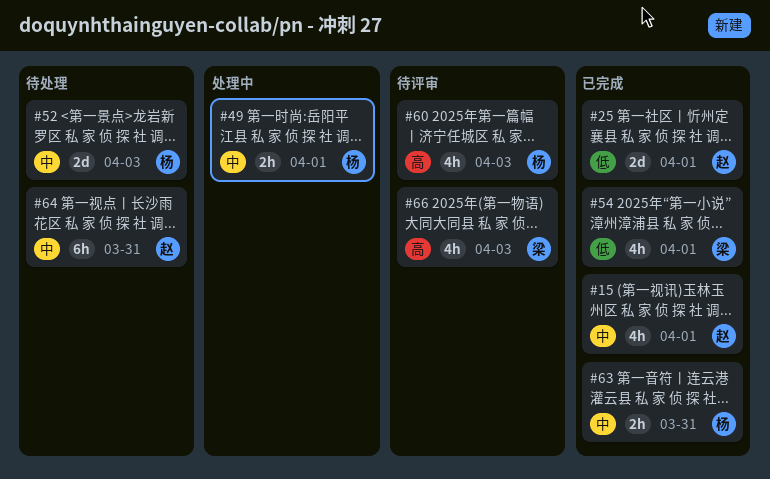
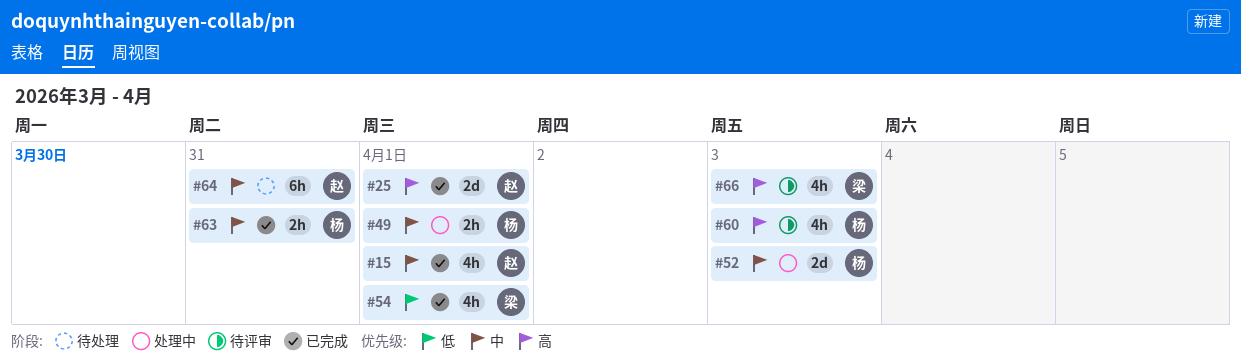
#25, priority: 低 -> 高
#52, status: 待处理 -> 处理中

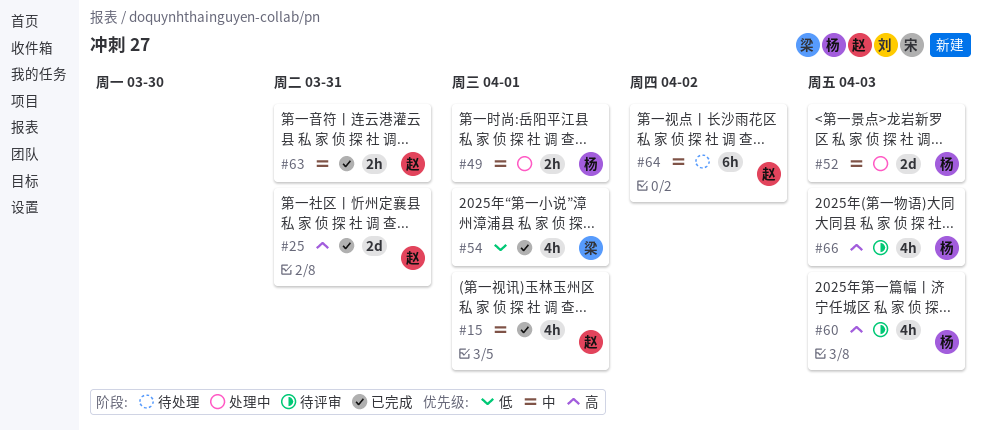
#25, due: Apr 1 -> Mar 31
#63, owner: 杨 -> 赵
#64, due: Mar 31 -> Apr 2
#66, owner: 梁 -> 杨

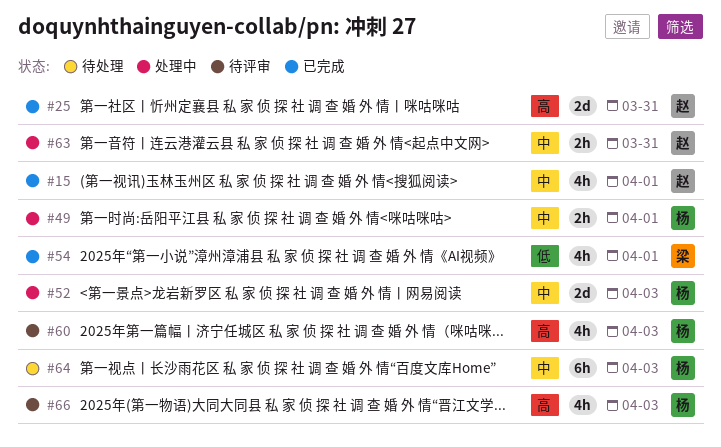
#63, status: 已完成 -> 处理中
#64, owner: 赵 -> 杨
#64, due: Apr 2 -> Apr 3

